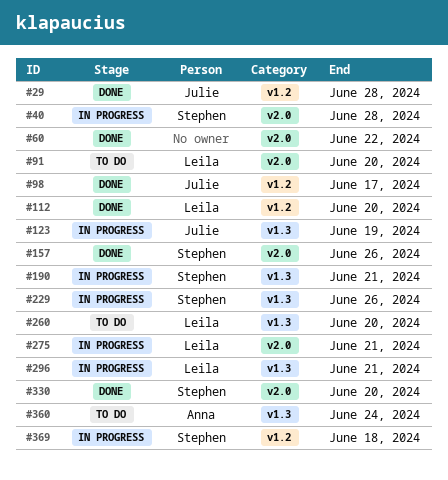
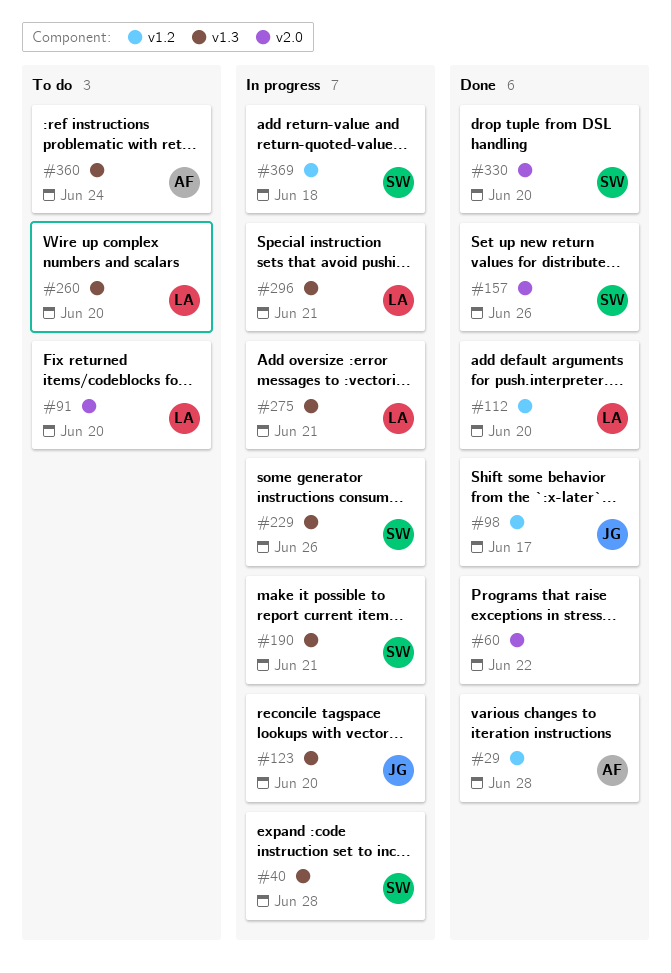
#29, owner: Julie -> Anna
#40, label: v2.0 -> v1.3
#123, due: Jun 19 -> Jun 20
#275, label: v2.0 -> v1.3

